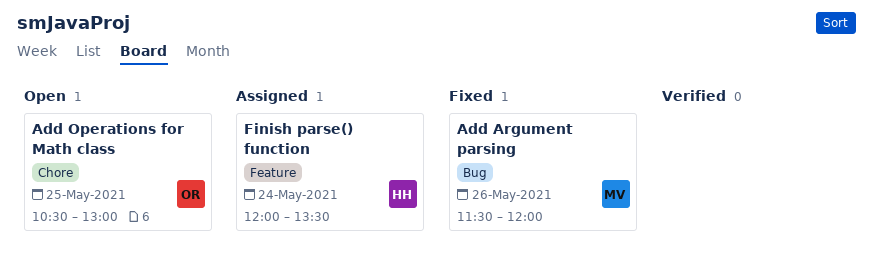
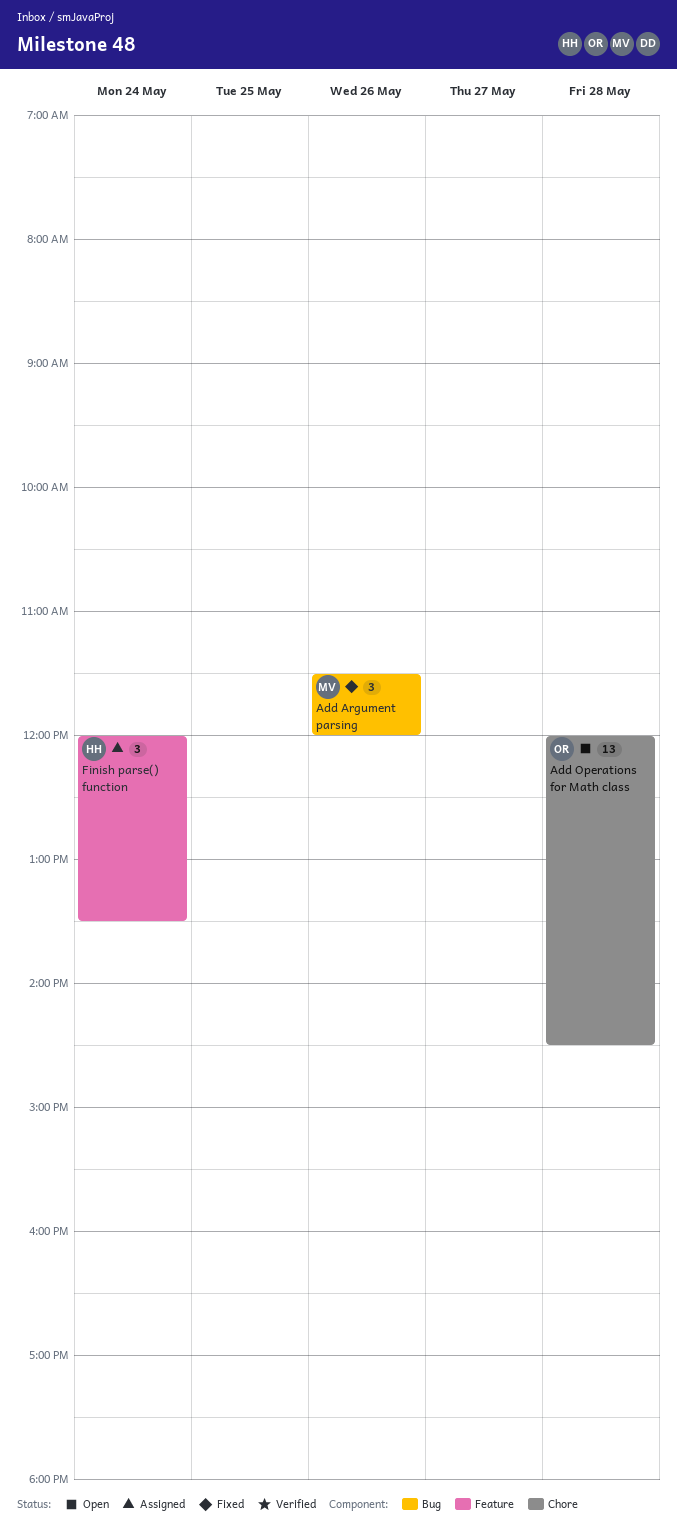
Add Operations for Math class, day: May 25 -> May 28
Add Operations for Math class, begins: 10:30 -> 12:00
Add Operations for Math class, ends: 13:00 -> 14:30

